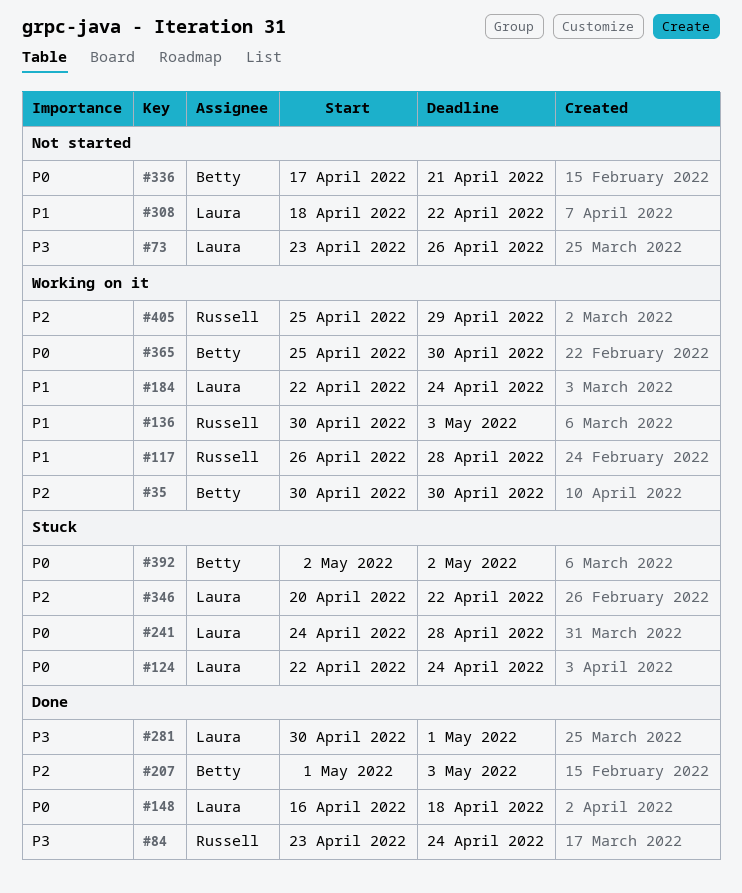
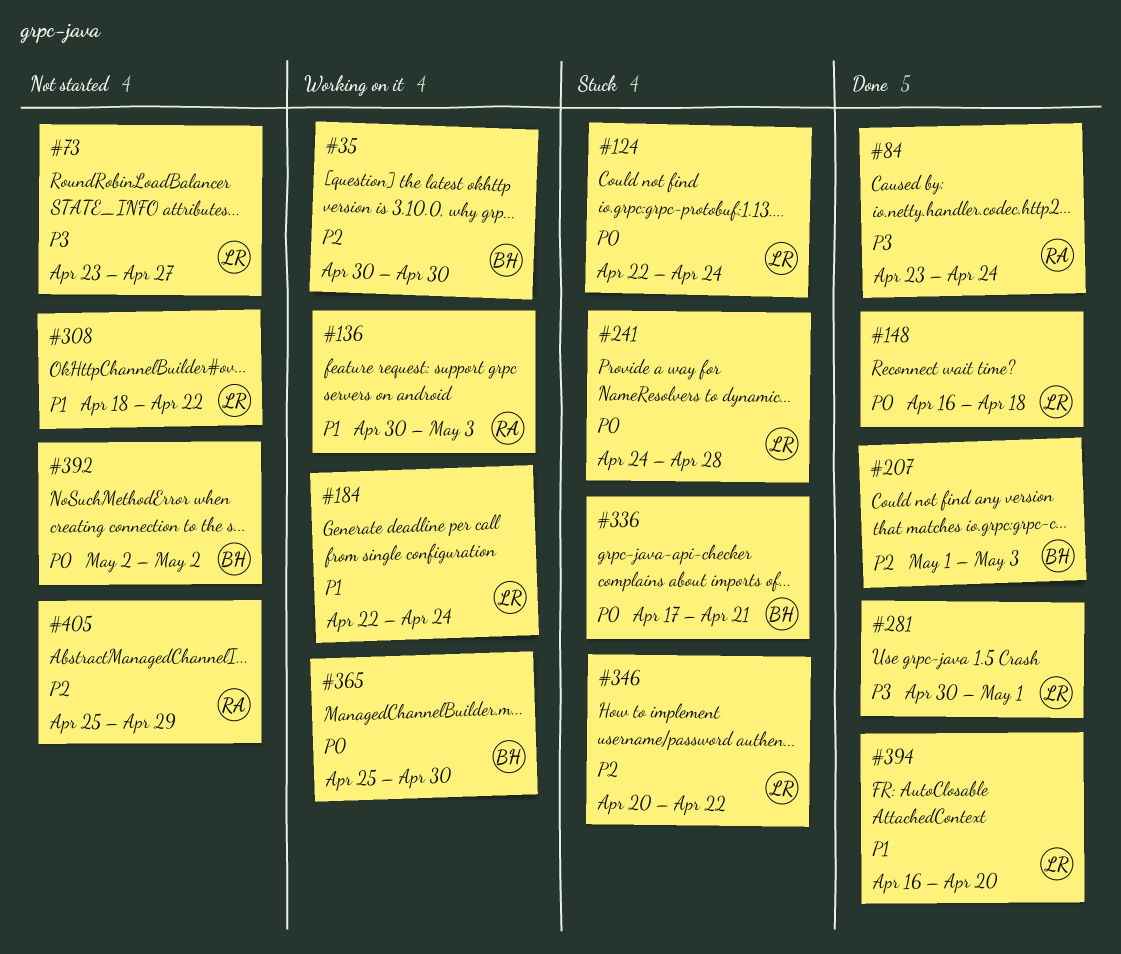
#73, due: Apr 26 -> Apr 27
#117: present -> none
#336, status: Not started -> Stuck
#392, status: Stuck -> Not started
#394: none -> present
#405, status: Working on it -> Not started

